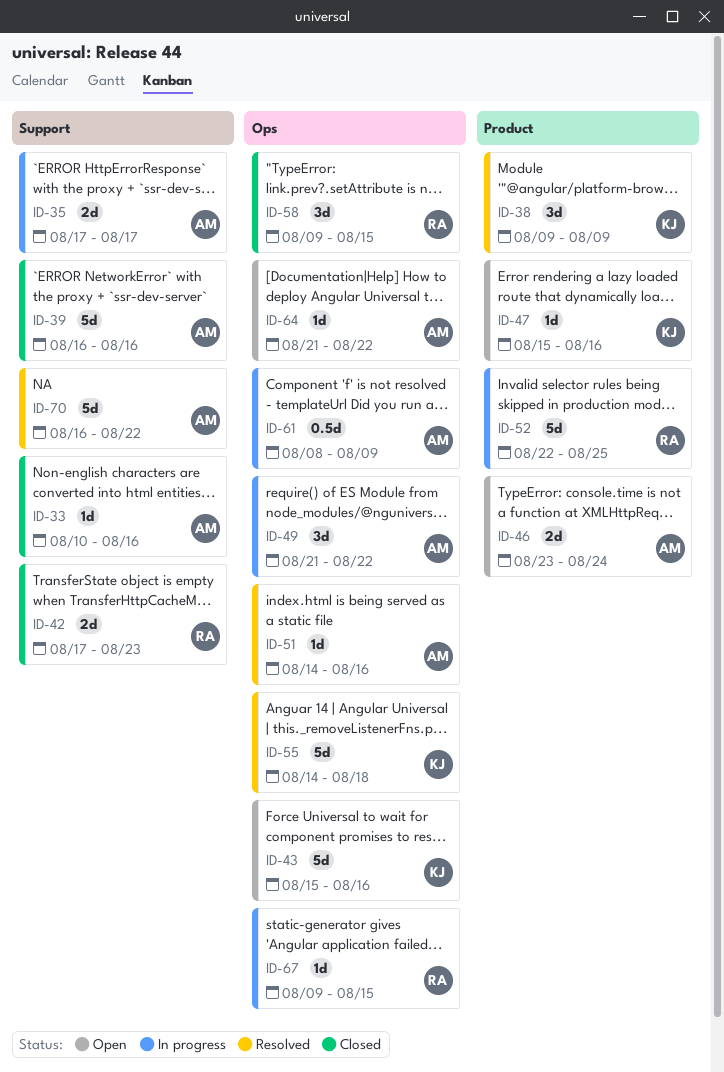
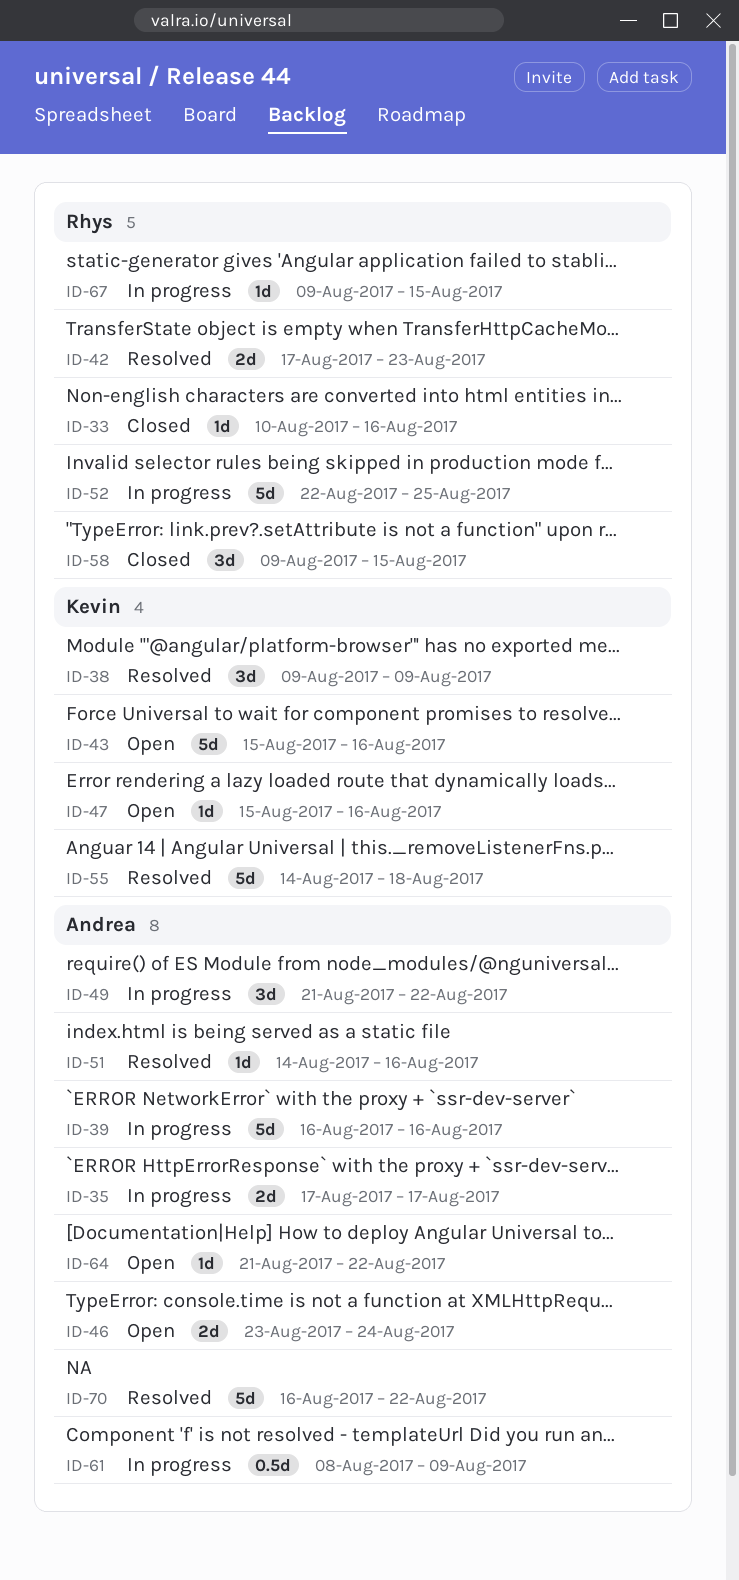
ID-33, owner: Andrea -> Rhys
ID-39, status: Closed -> In progress
ID-42, status: Closed -> Resolved

